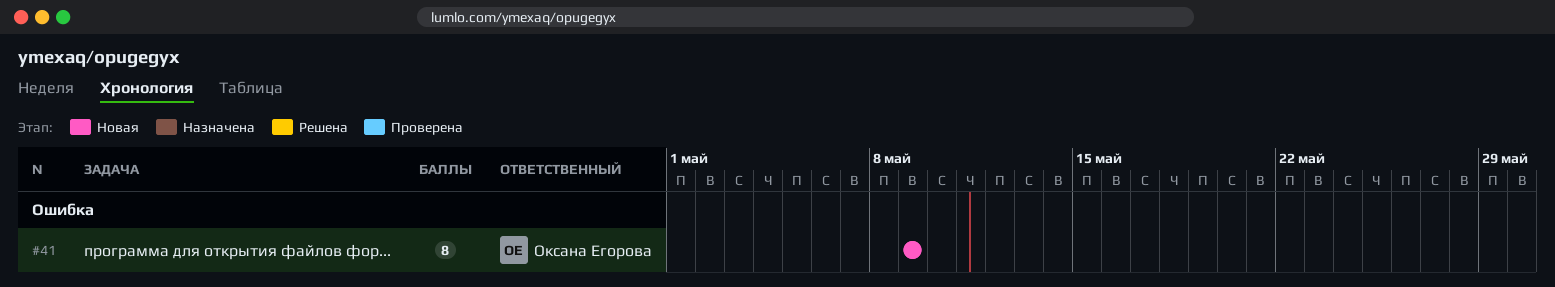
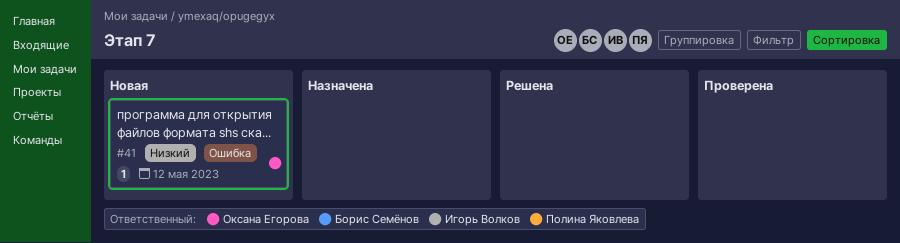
#41, estimate: 8 -> 1
#41, due: May 9 -> May 12

